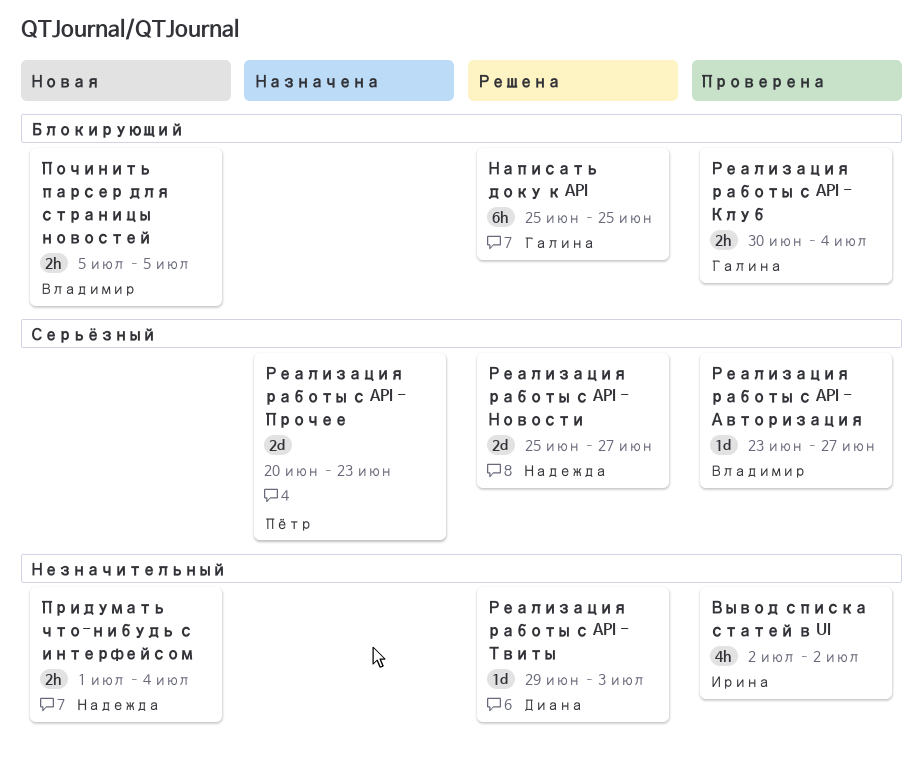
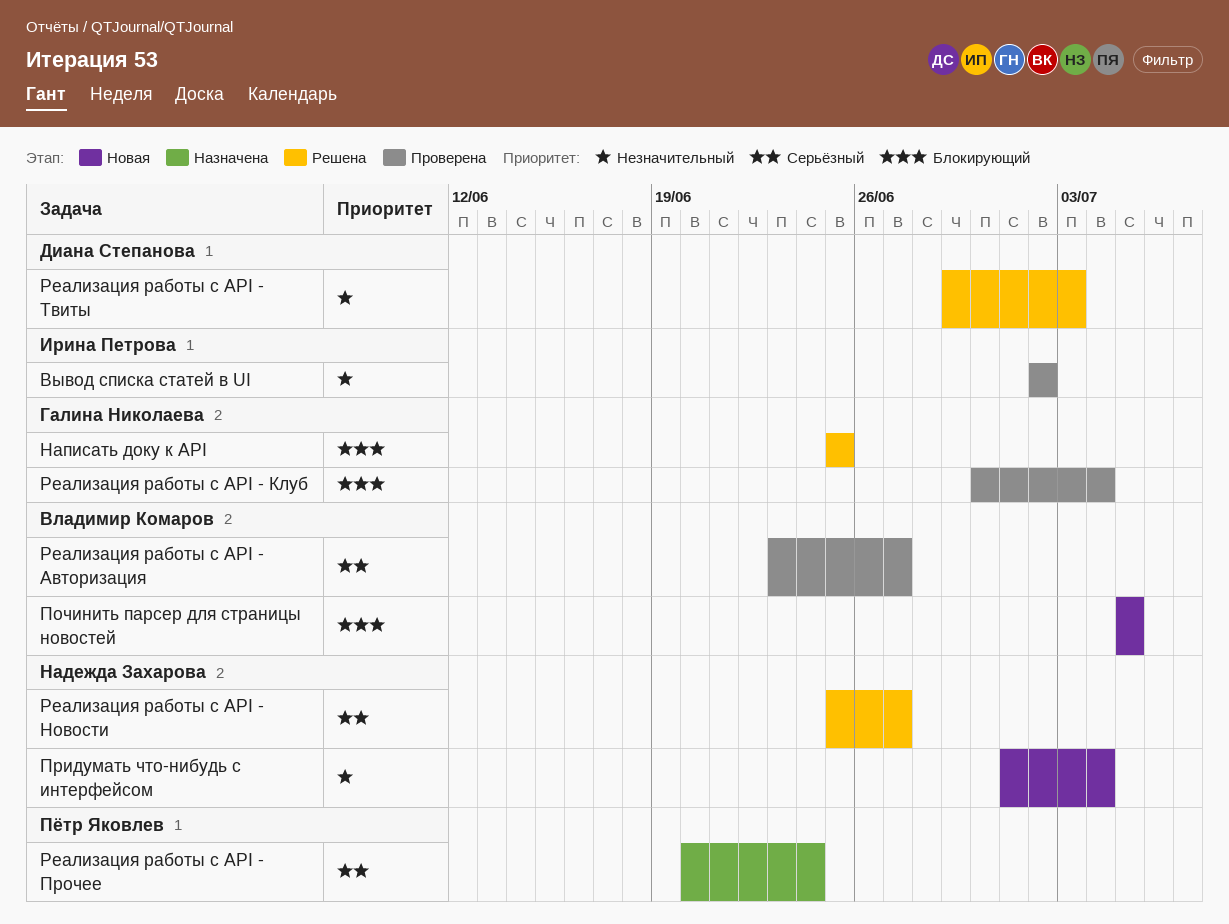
Реализация работы с API - Прочее, due: Jun 23 -> Jun 24

